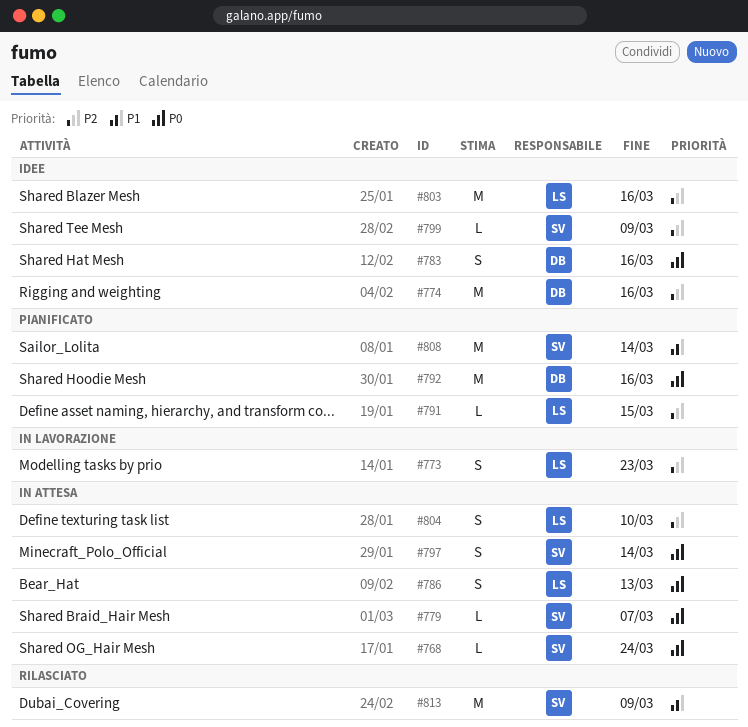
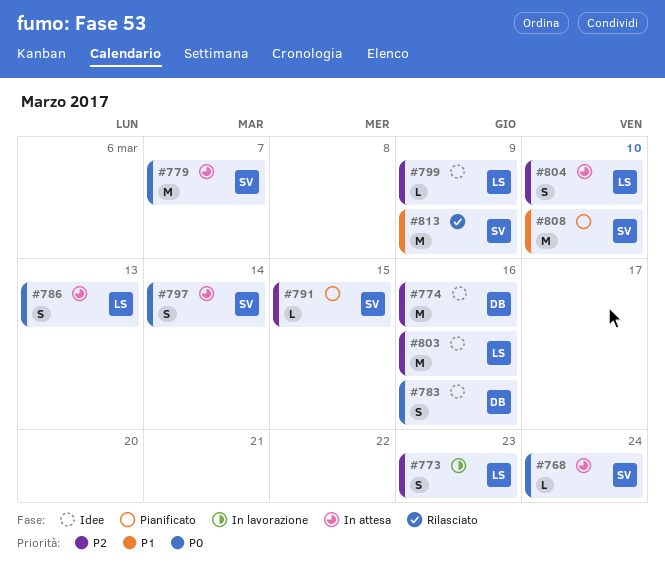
#779, estimate: L -> M
#791, owner: LS -> SV
#792: present -> none
#799, owner: SV -> LS
#808, due: Mar 14 -> Mar 10

